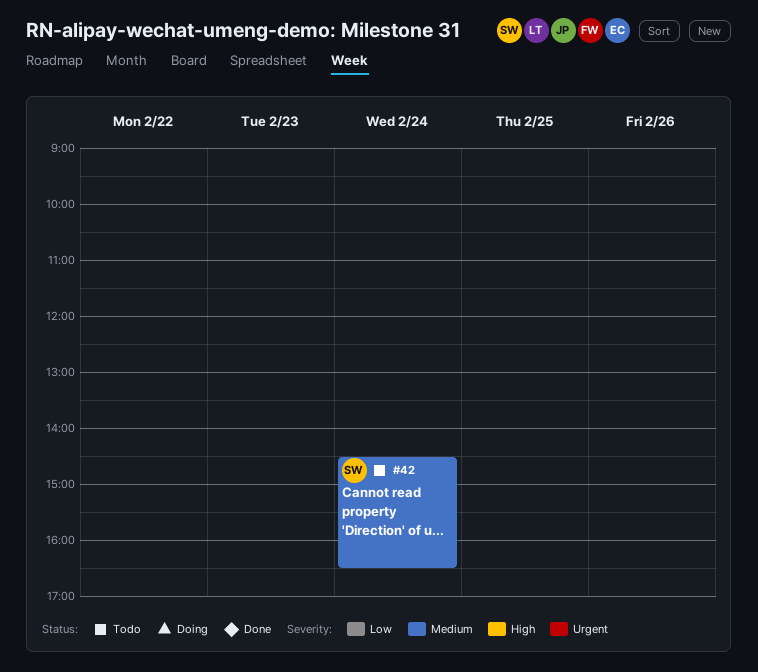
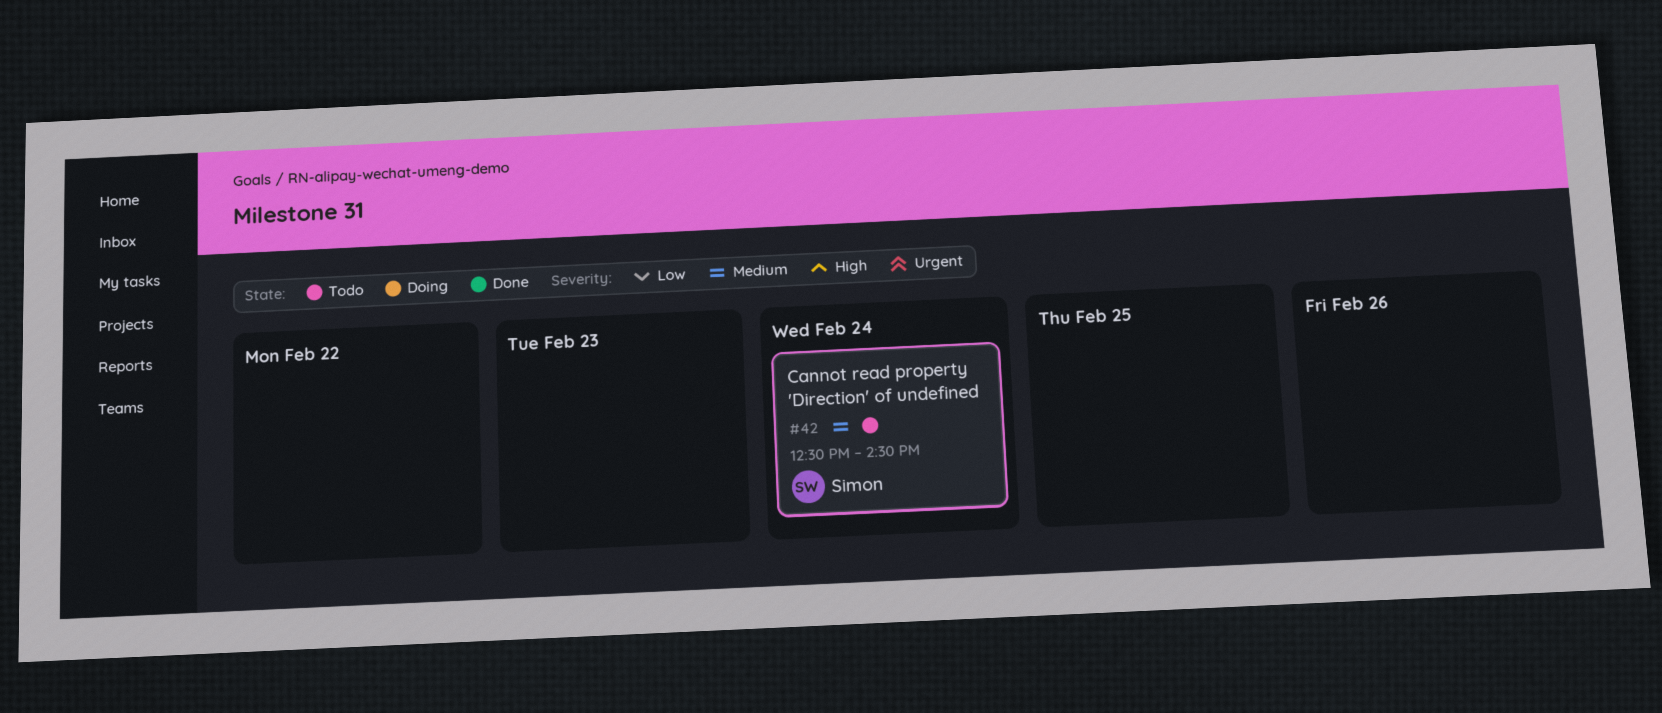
#42, begins: 14:30 -> 12:30
#42, ends: 16:30 -> 14:30

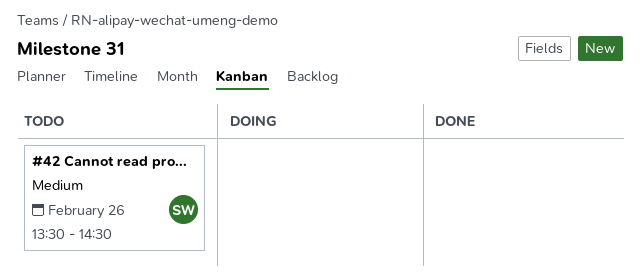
#42, day: Feb 24 -> Feb 26
#42, begins: 12:30 -> 13:30

